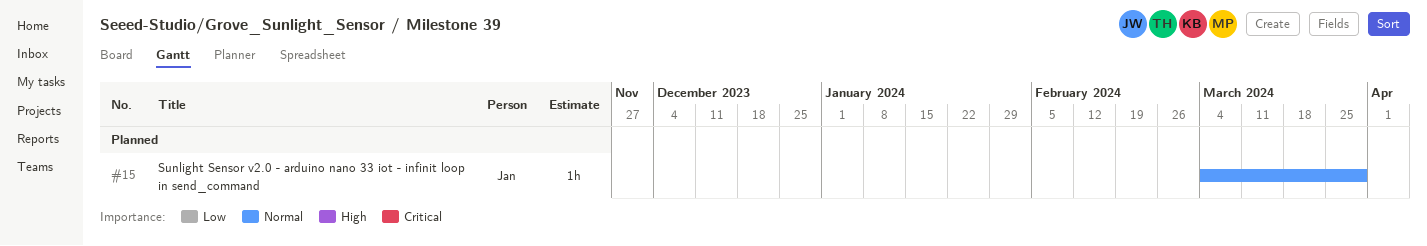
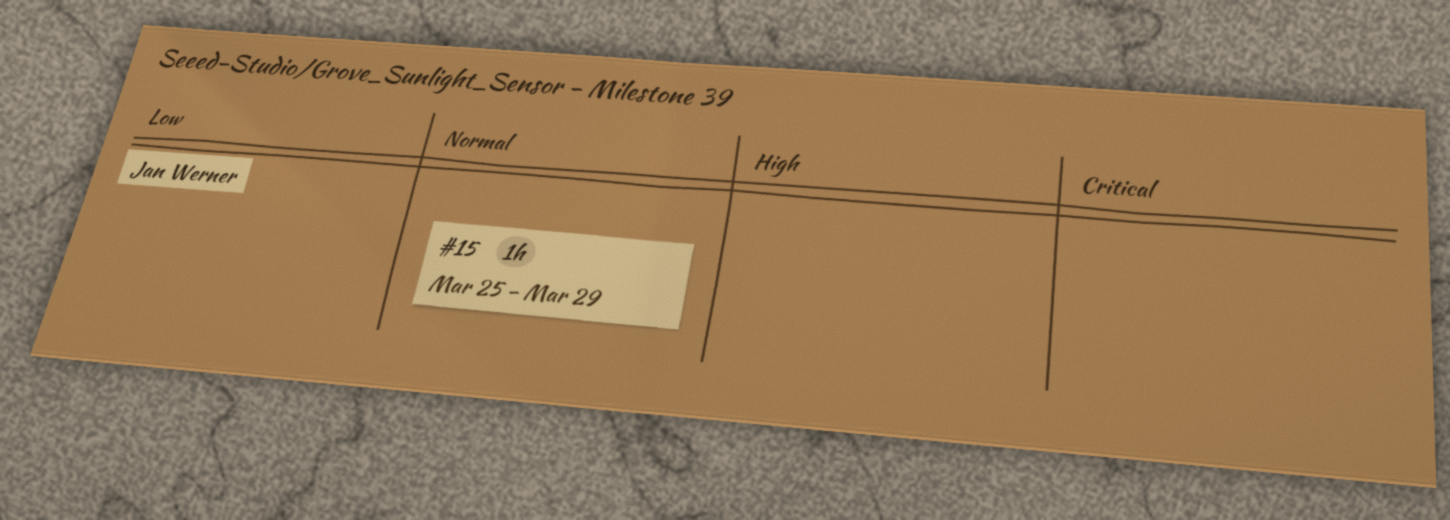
#15, start: Mar 4 -> Mar 25

